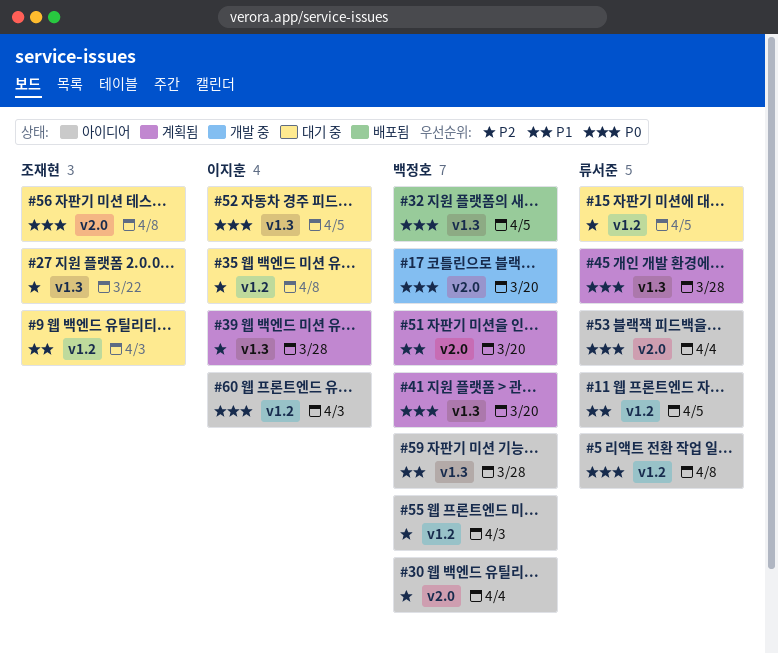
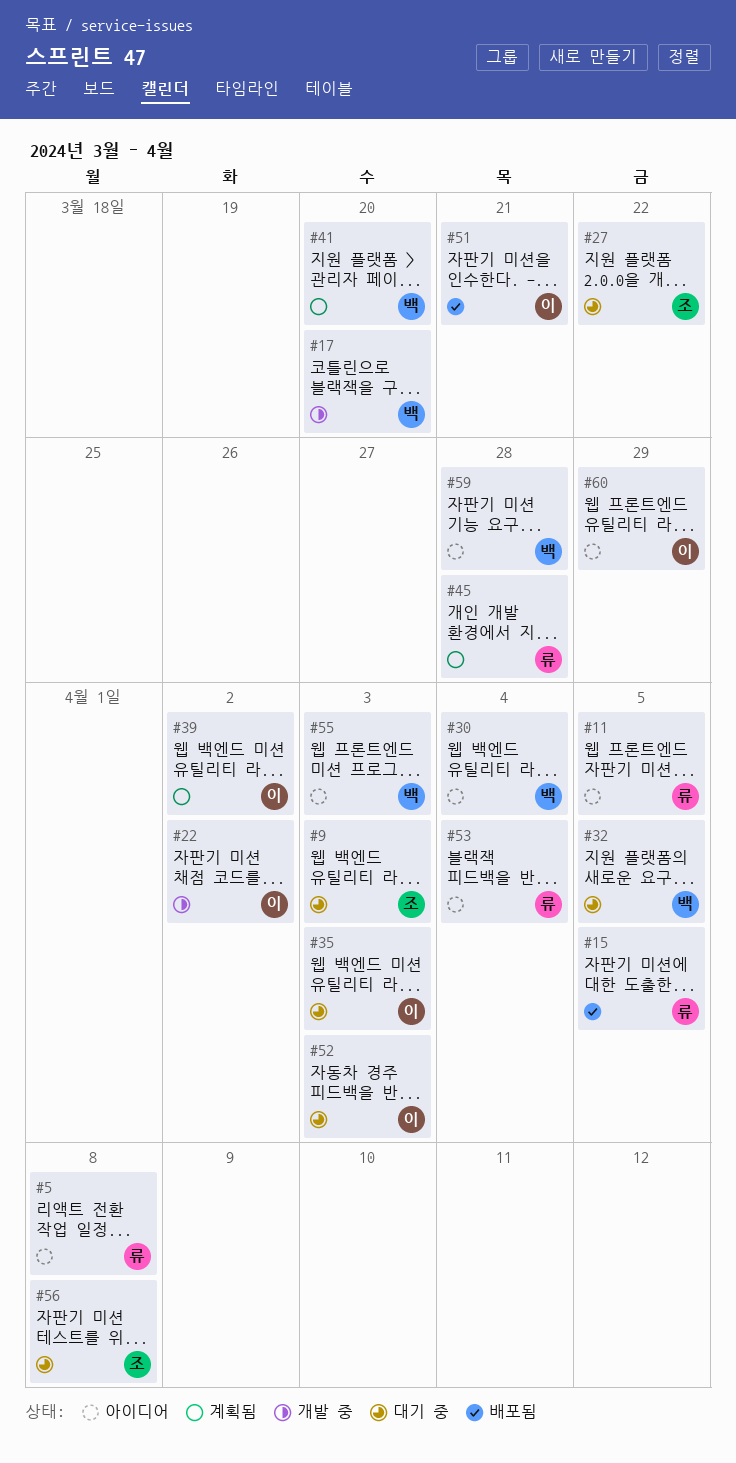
#15, status: 대기 중 -> 배포됨
#22: none -> present
#32, status: 배포됨 -> 대기 중
#35, due: Apr 8 -> Apr 3
#39, due: Mar 28 -> Apr 2
#51, status: 계획됨 -> 배포됨
#51, owner: 백정호 -> 이지훈
#51, due: Mar 20 -> Mar 21
#52, due: Apr 5 -> Apr 3
#60, due: Apr 3 -> Mar 29

